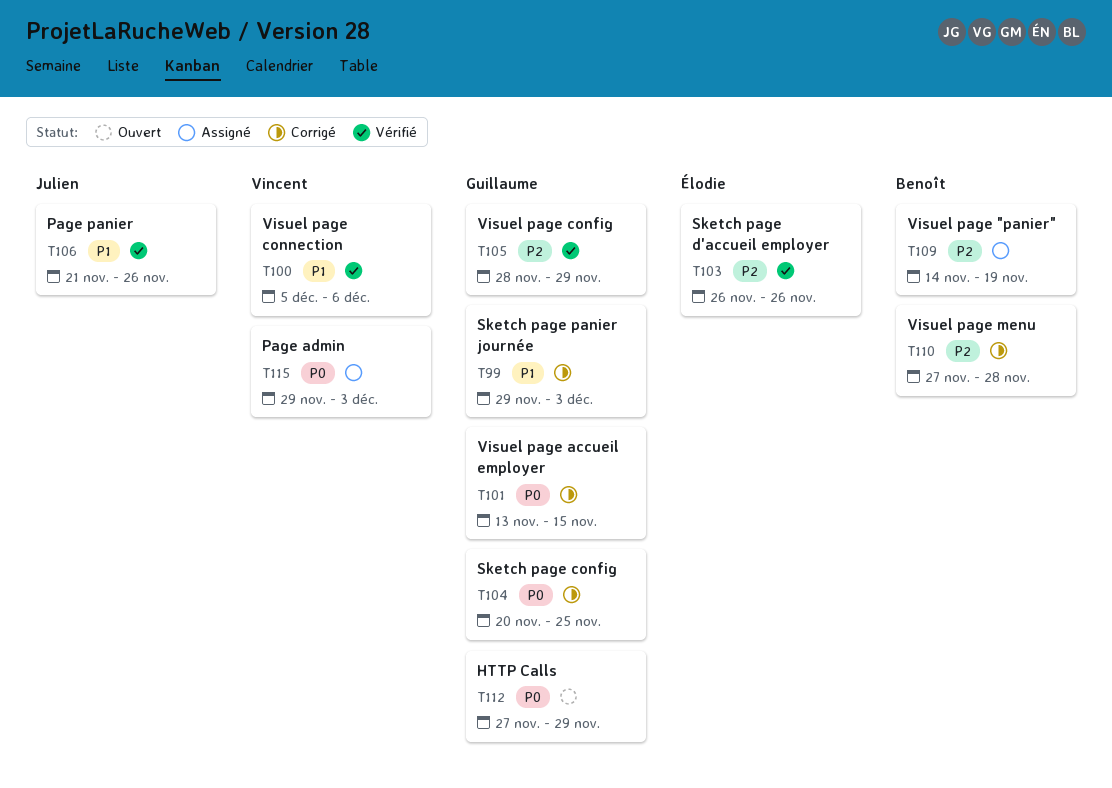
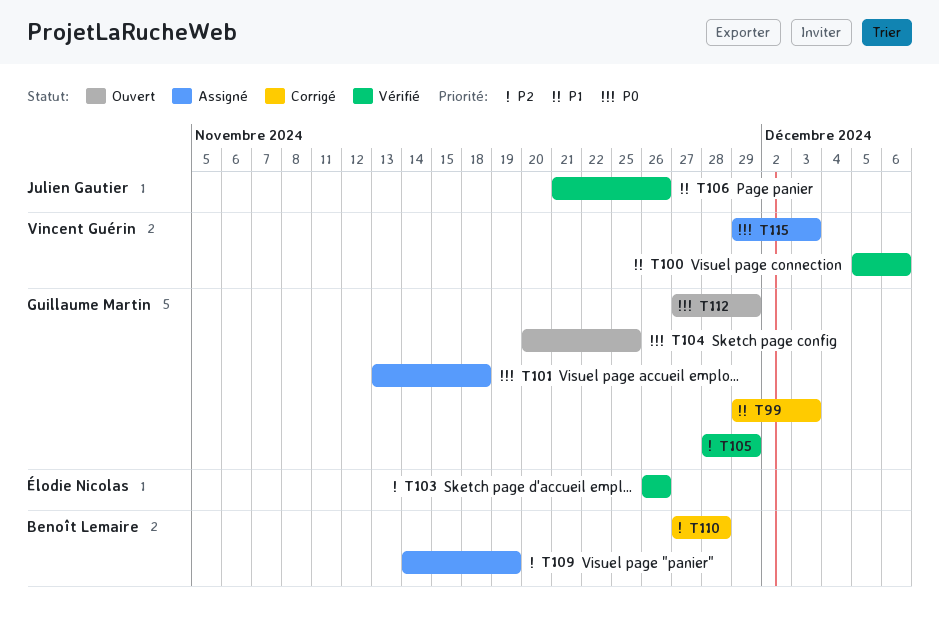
T101, status: Corrigé -> Assigné
T101, due: Nov 15 -> Nov 18
T104, status: Corrigé -> Ouvert

